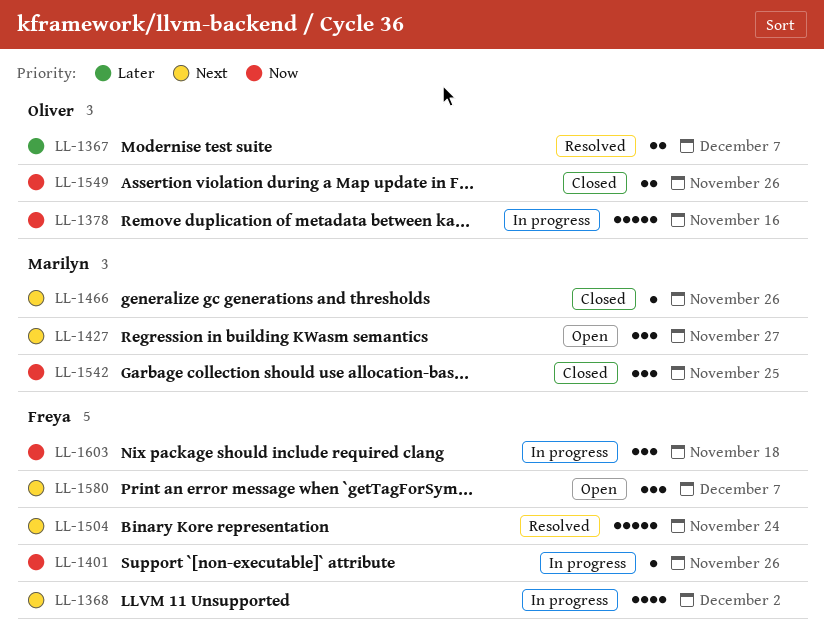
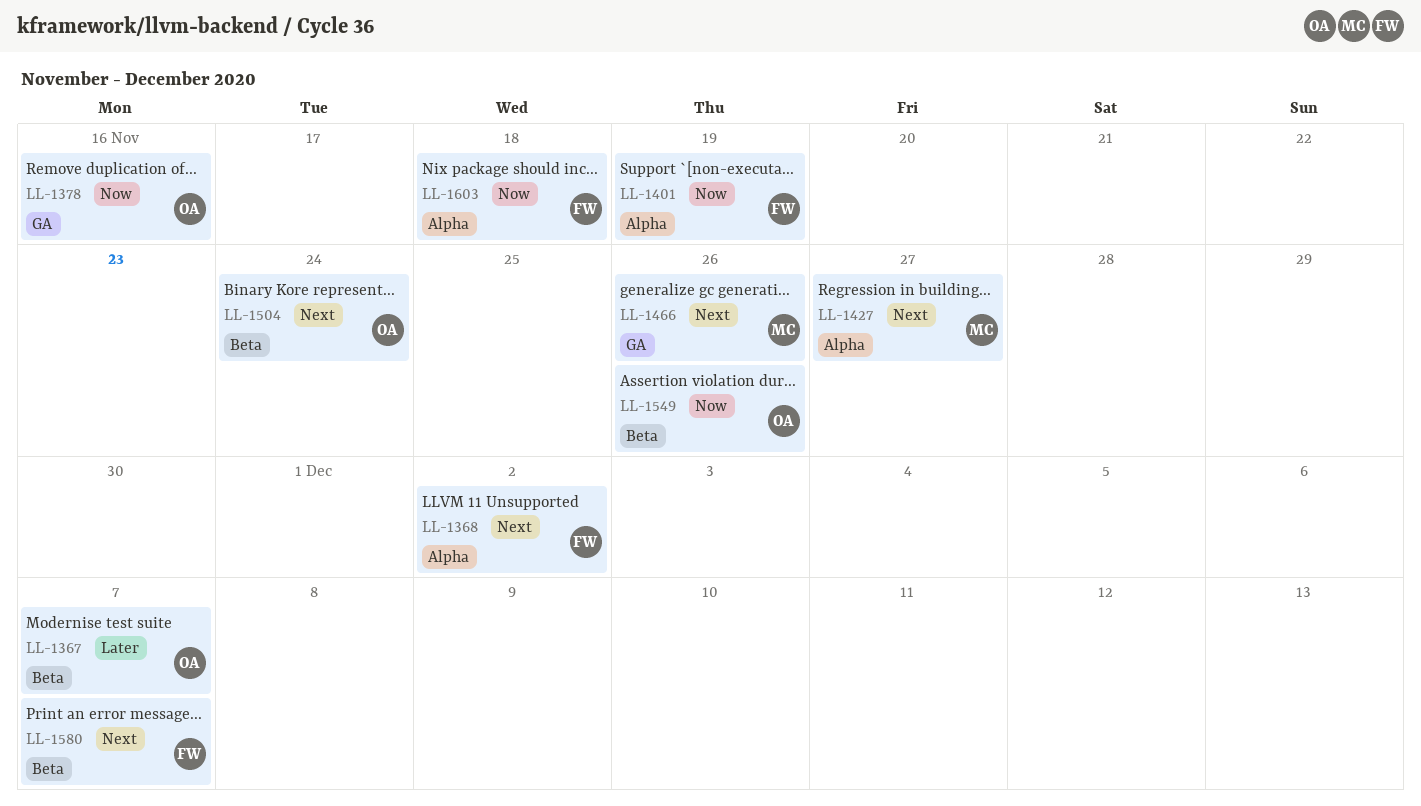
LL-1401, due: Nov 26 -> Nov 19
LL-1504, owner: Freya -> Oliver
LL-1542: present -> none

